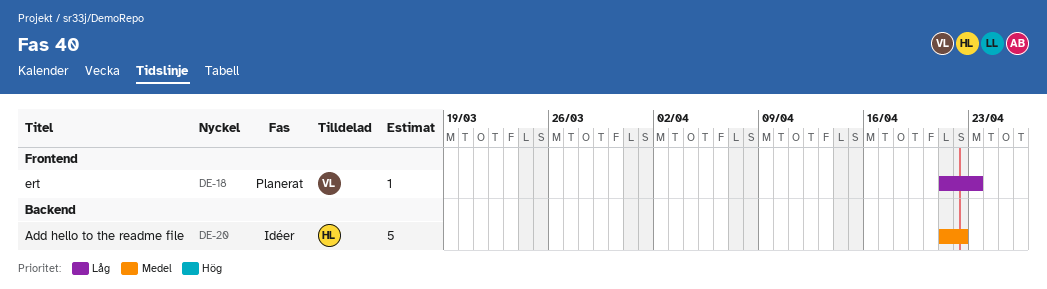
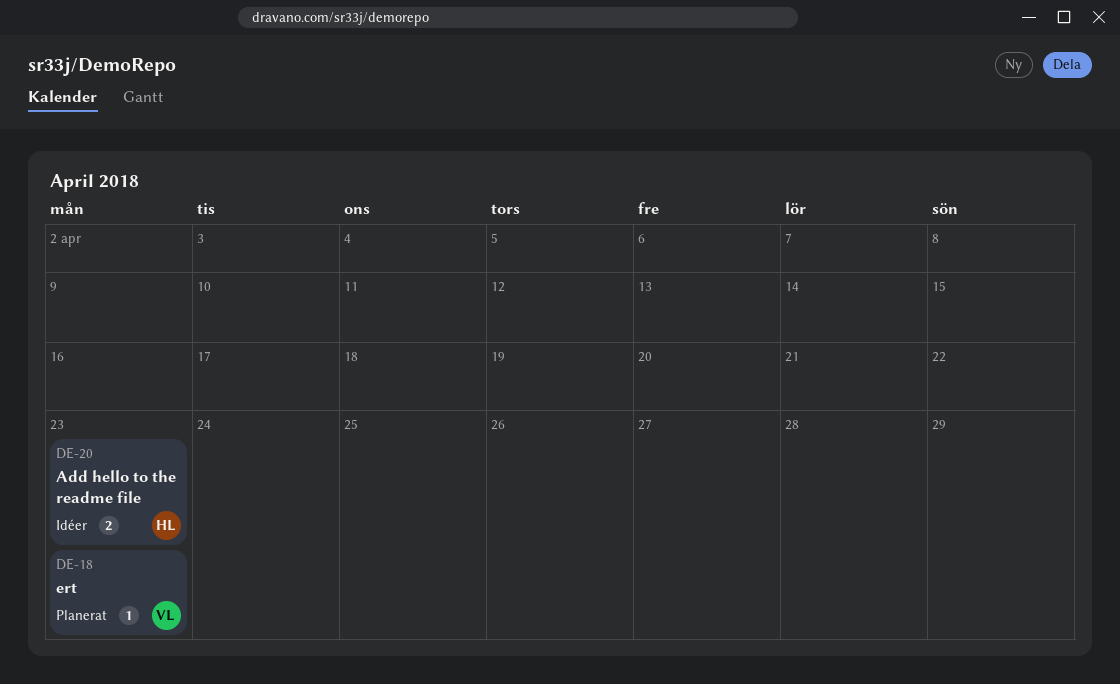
DE-20, estimate: 5 -> 2
DE-20, due: Apr 22 -> Apr 23

